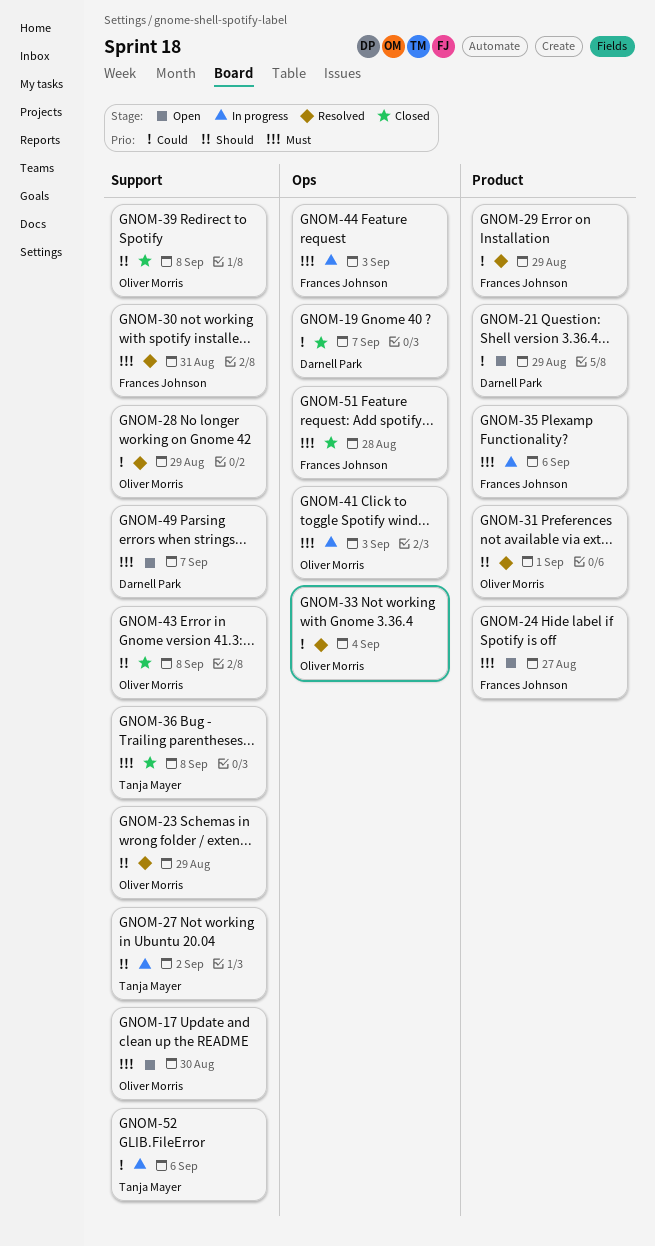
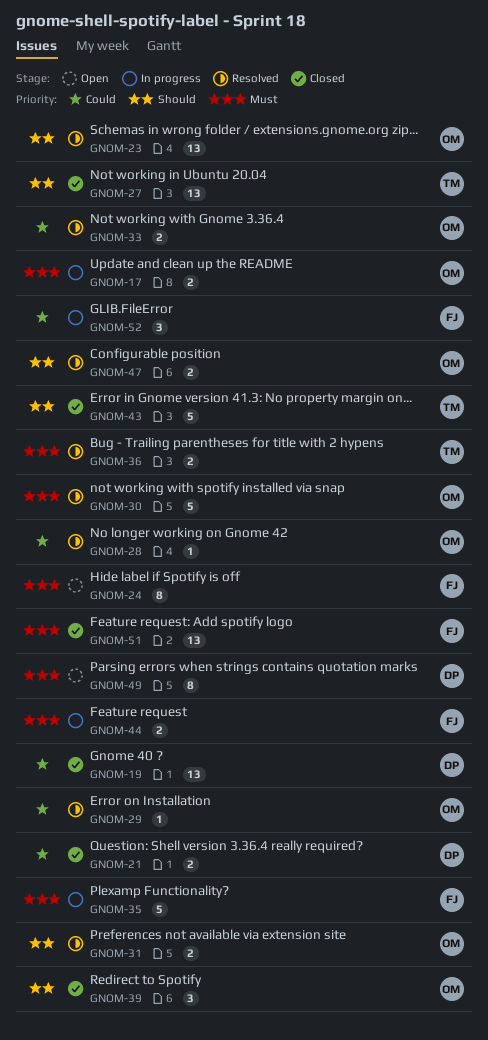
GNOM-17, status: Open -> In progress
GNOM-21, status: Open -> Closed
GNOM-27, status: In progress -> Closed
GNOM-29, owner: Frances Johnson -> Oliver Morris
GNOM-30, owner: Frances Johnson -> Oliver Morris
GNOM-36, status: Closed -> Resolved
GNOM-41: present -> none
GNOM-43, owner: Oliver Morris -> Tanja Mayer
GNOM-47: none -> present
GNOM-52, owner: Tanja Mayer -> Frances Johnson

